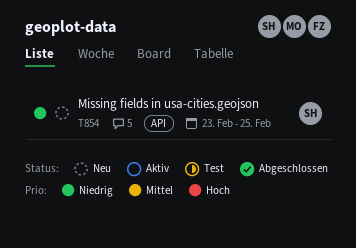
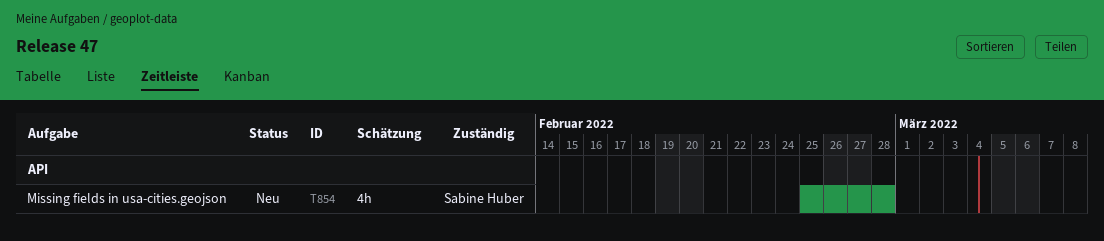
T854, start: Feb 23 -> Feb 25
T854, due: Feb 25 -> Feb 28

